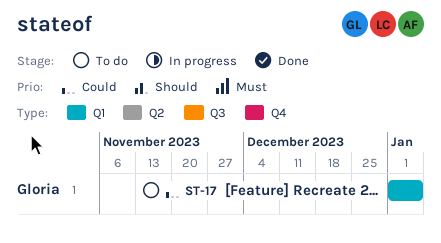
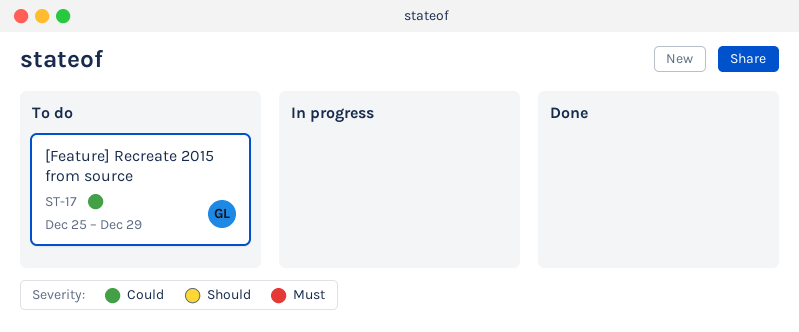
ST-17, start: Jan 1 -> Dec 25
ST-17, due: Jan 5 -> Dec 29

